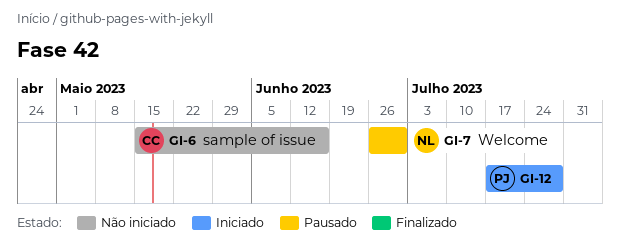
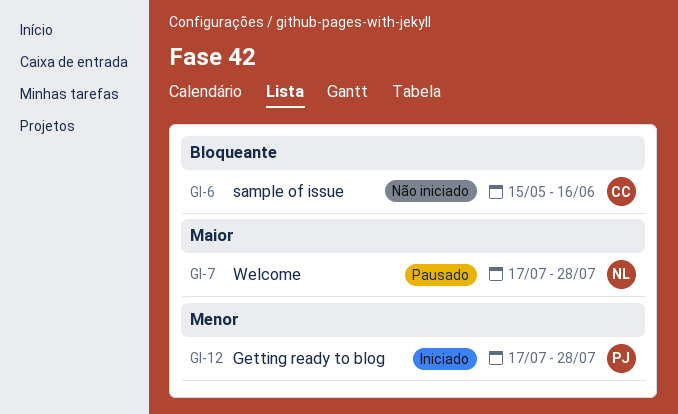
GI-7, start: Jun 26 -> Jul 17
GI-7, due: Jun 30 -> Jul 28

